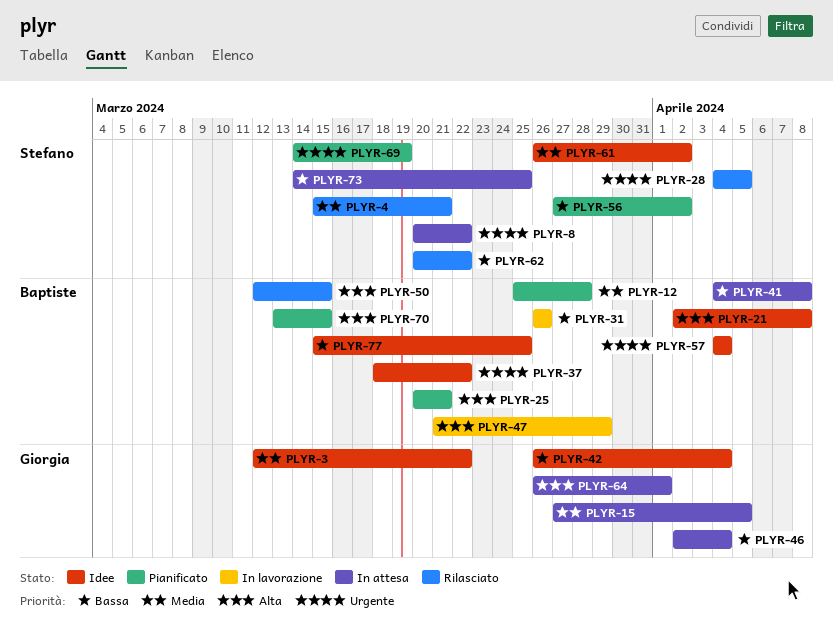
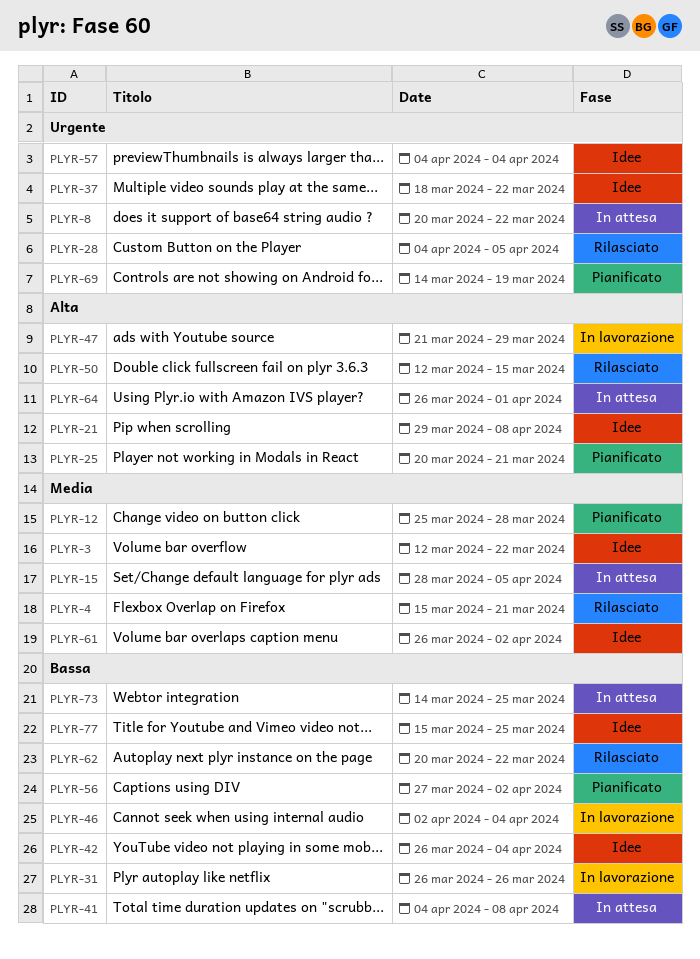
PLYR-15, start: Mar 27 -> Mar 28
PLYR-21, start: Apr 2 -> Mar 29
PLYR-46, status: In attesa -> In lavorazione
PLYR-70: present -> none

